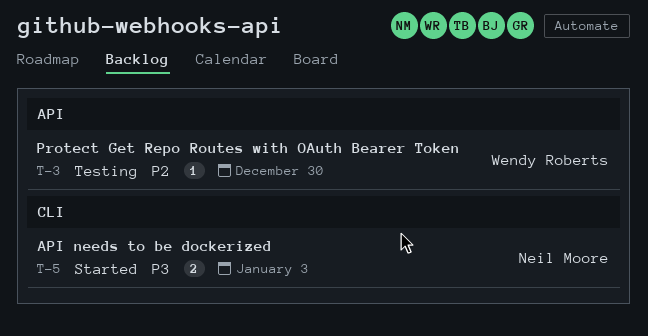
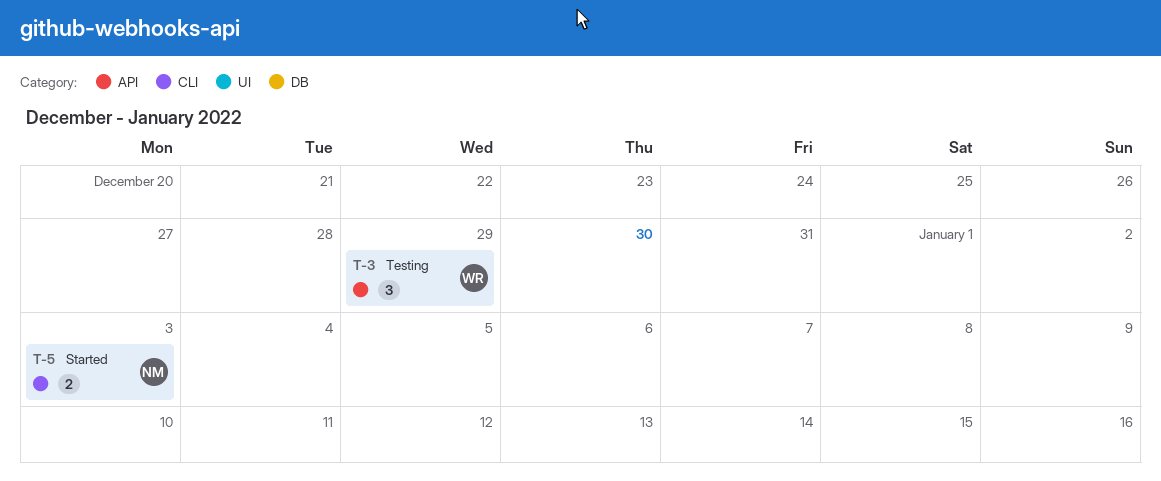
T-3, estimate: 1 -> 3
T-3, due: Dec 30 -> Dec 29

